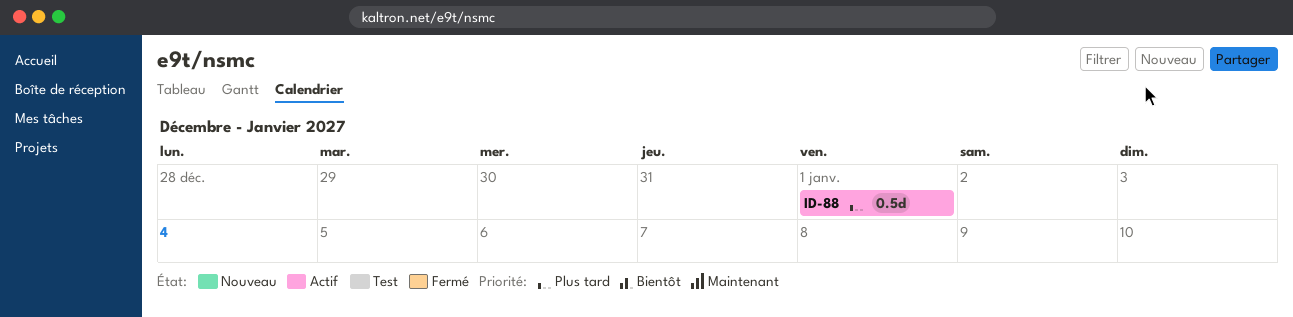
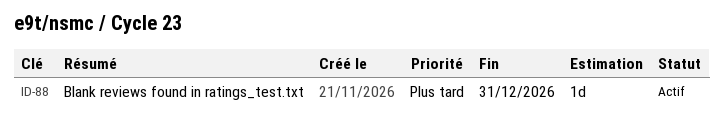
ID-88, estimate: 0.5d -> 1d
ID-88, due: Jan 1 -> Dec 31

